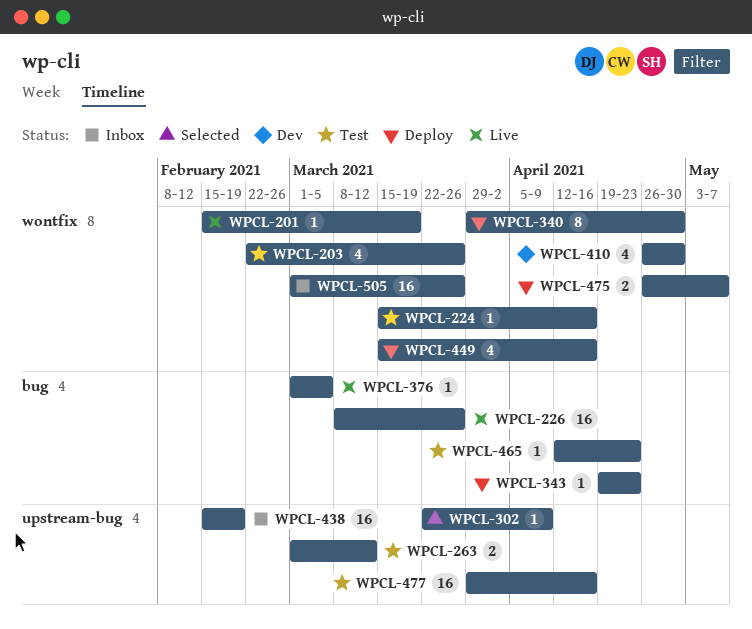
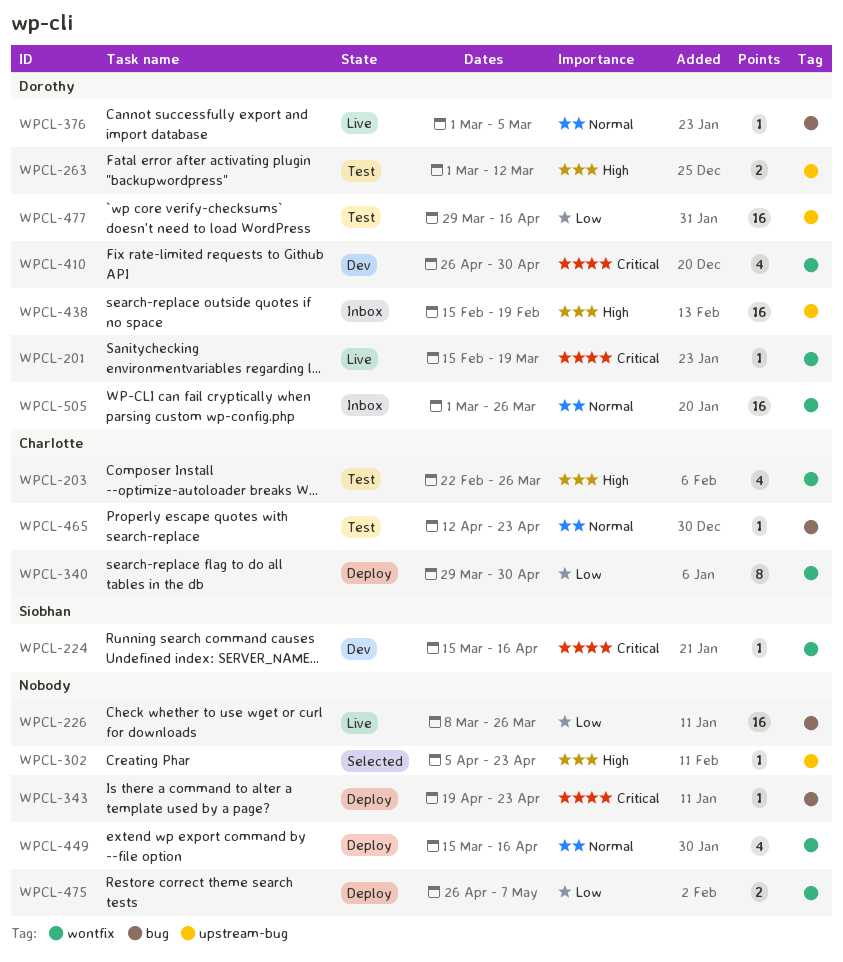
WPCL-224, status: Test -> Dev
WPCL-302, start: Mar 22 -> Apr 5
WPCL-302, due: Apr 9 -> Apr 23

